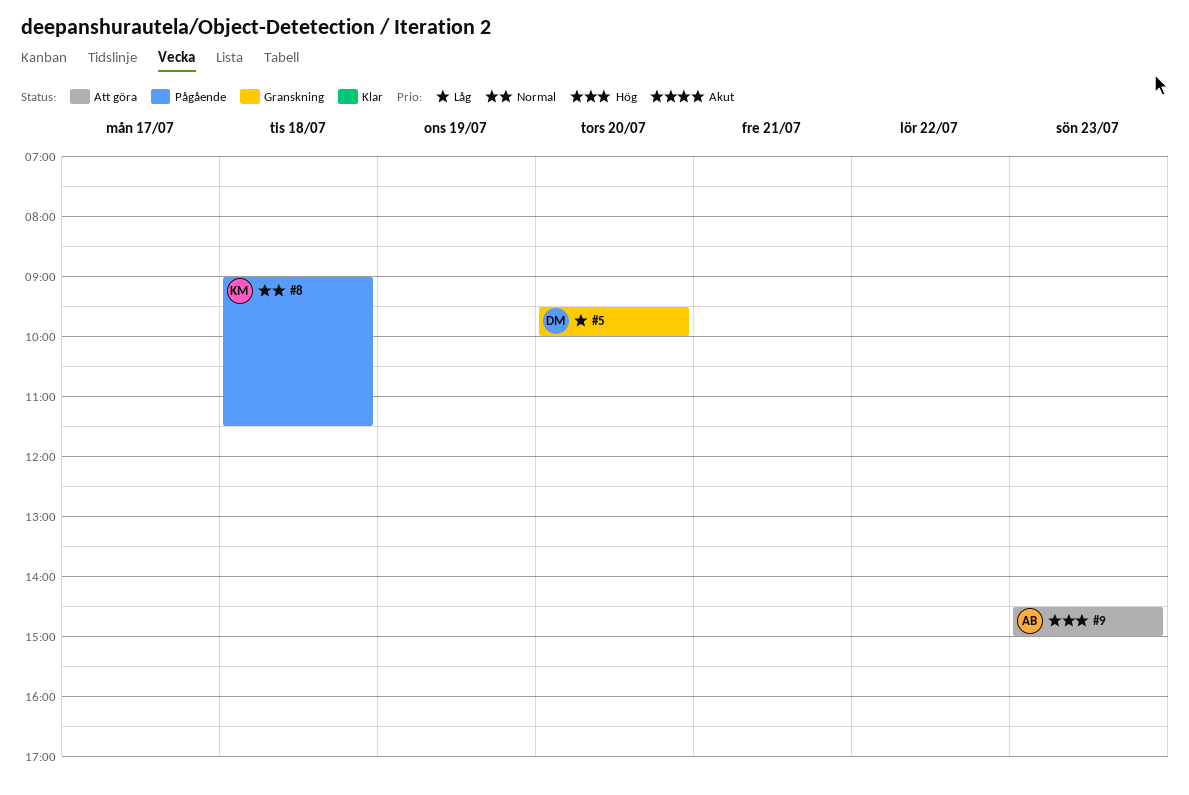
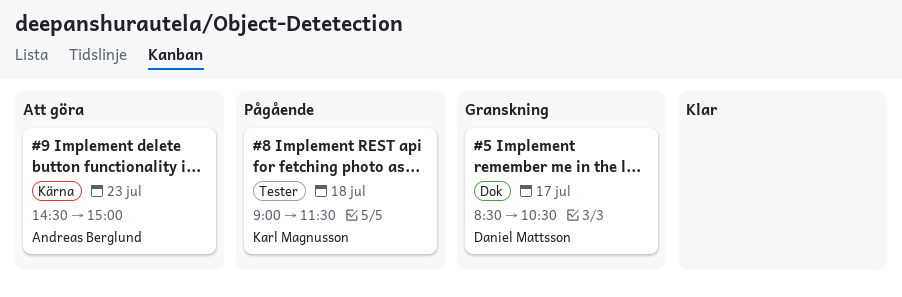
#5, day: Jul 20 -> Jul 17
#5, begins: 09:30 -> 08:30
#5, ends: 10:00 -> 10:30

